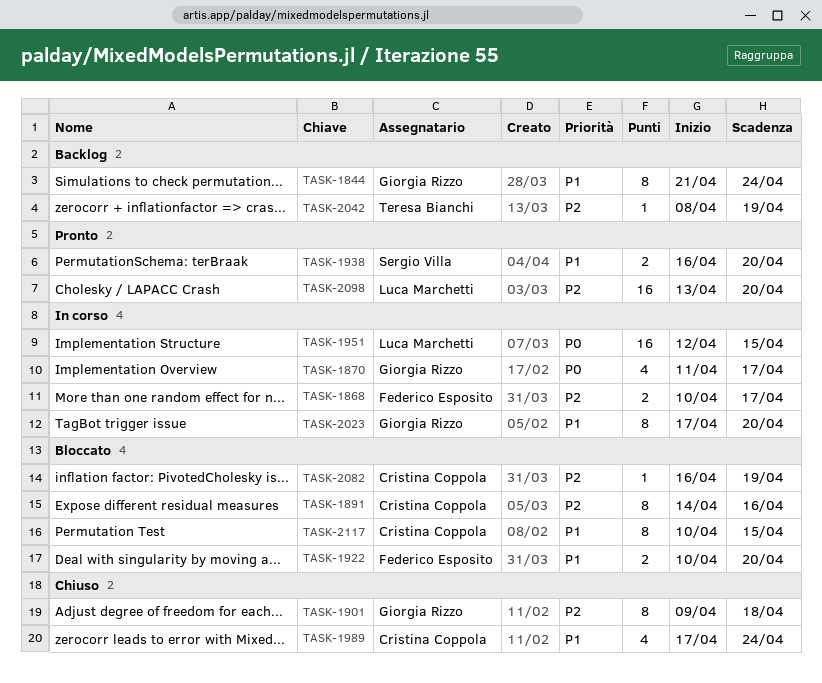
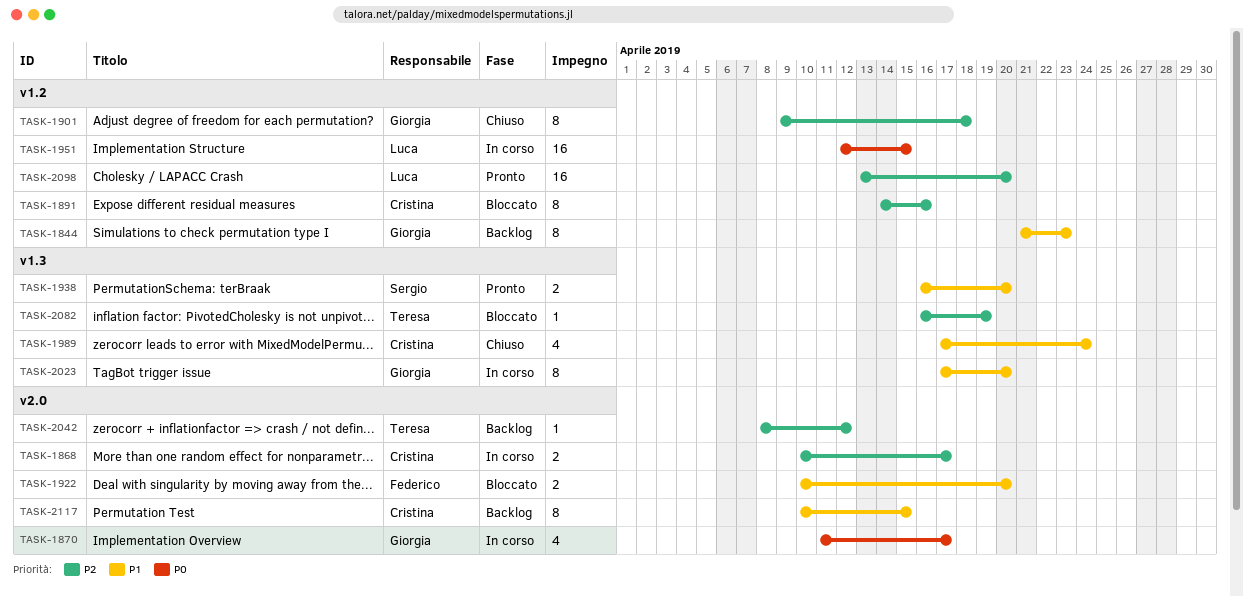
TASK-1844, due: Apr 24 -> Apr 23
TASK-1868, owner: Federico Esposito -> Cristina Coppola
TASK-2042, due: Apr 19 -> Apr 12
TASK-2082, owner: Cristina Coppola -> Teresa Bianchi
TASK-2117, status: Bloccato -> Backlog

